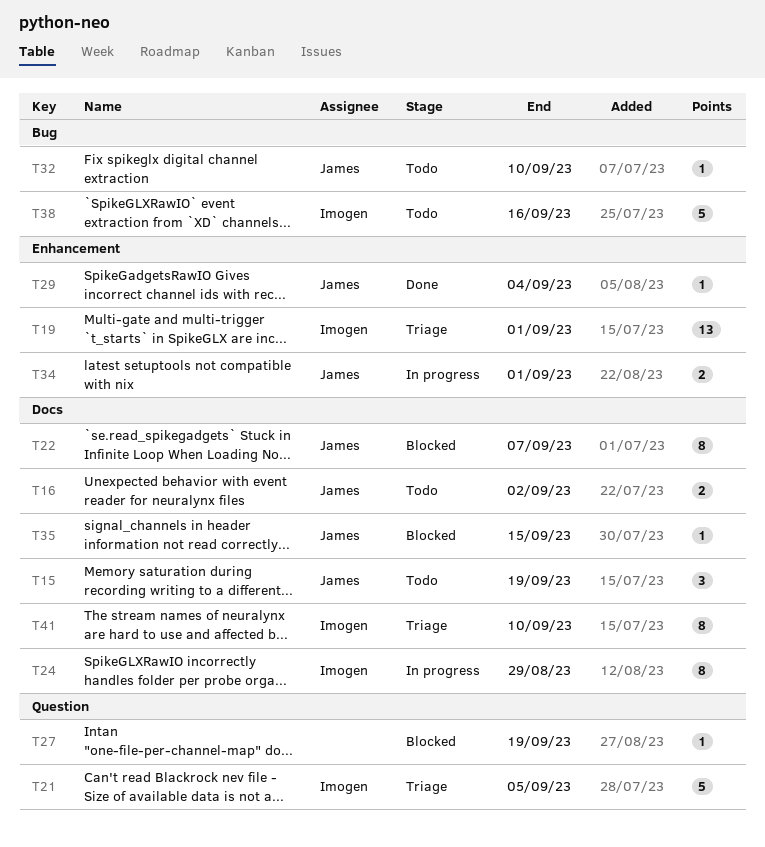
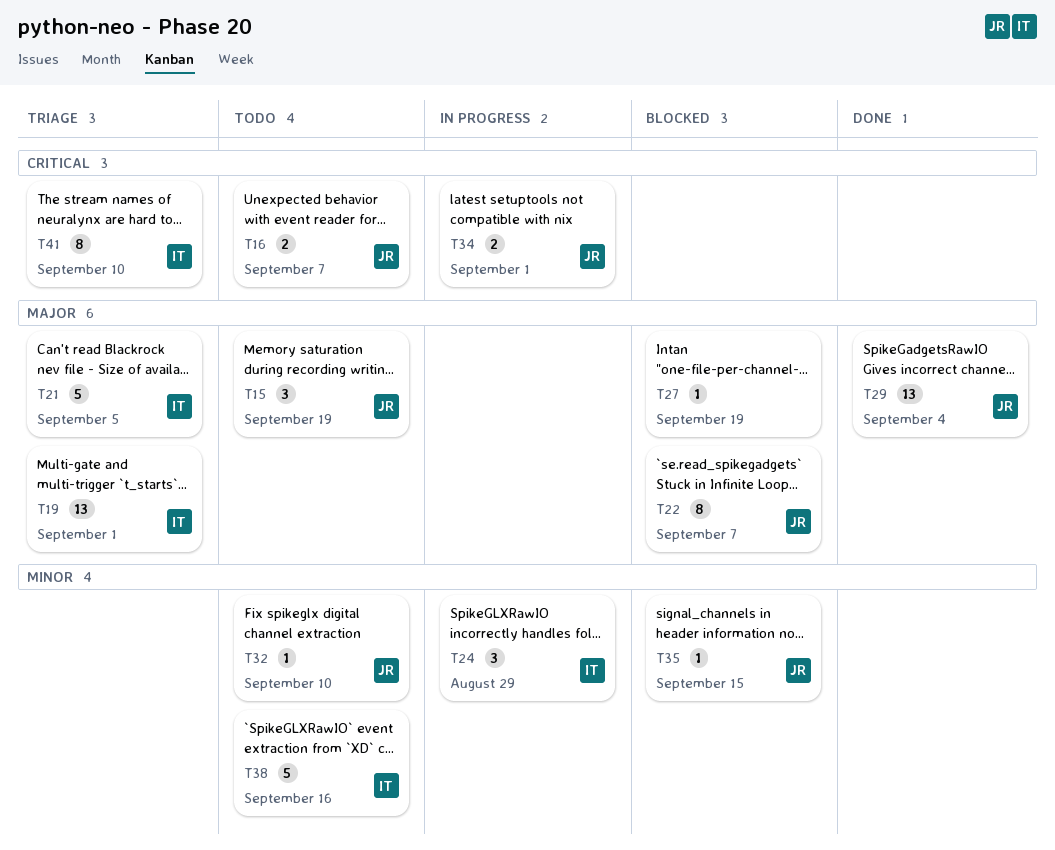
T16, due: Sep 2 -> Sep 7
T24, estimate: 8 -> 3
T29, estimate: 1 -> 13

